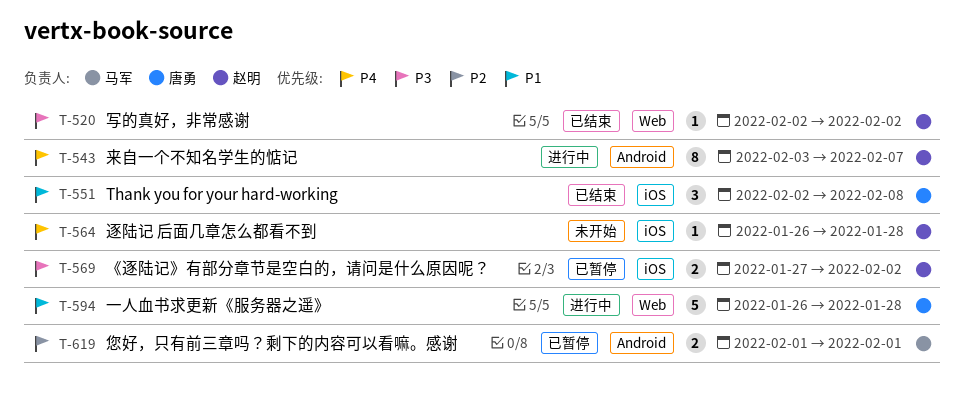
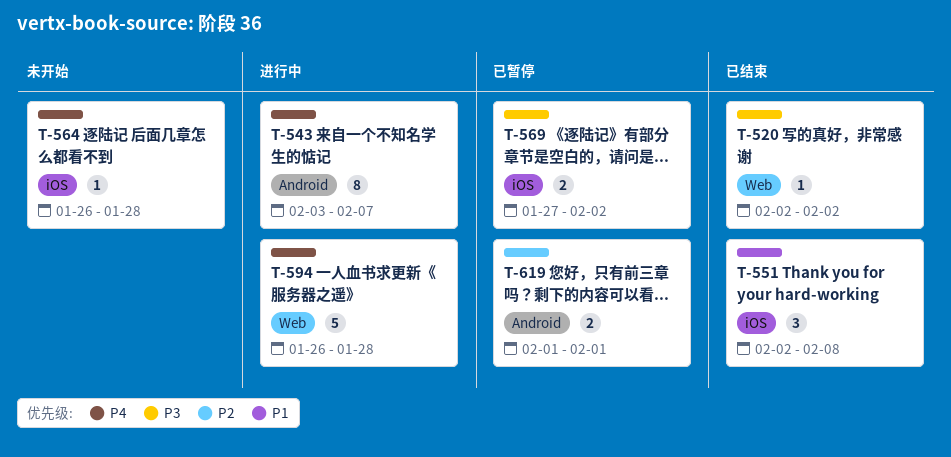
T-594, priority: P1 -> P4

